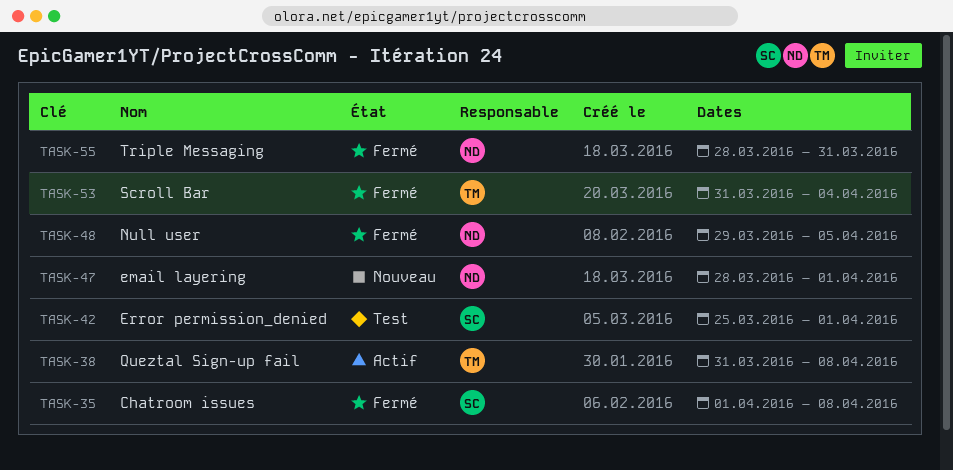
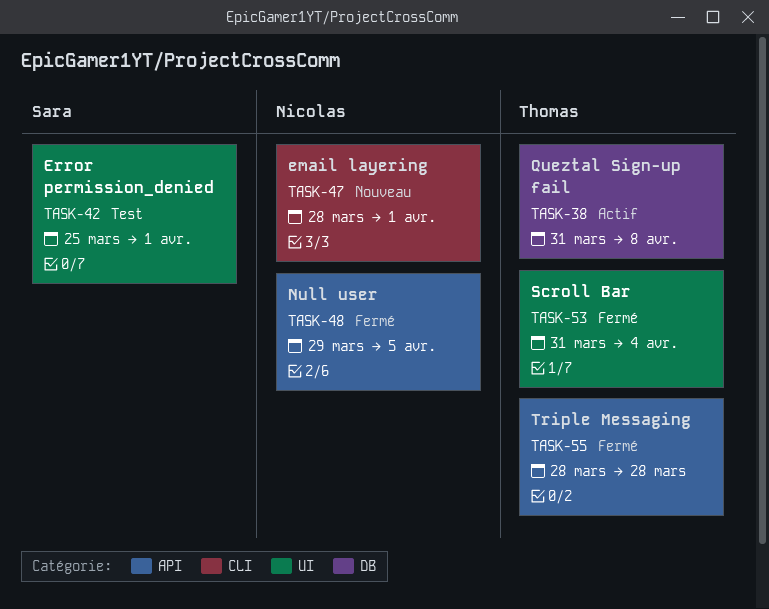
TASK-35: present -> none
TASK-55, owner: Nicolas -> Thomas
TASK-55, due: Mar 31 -> Mar 28

